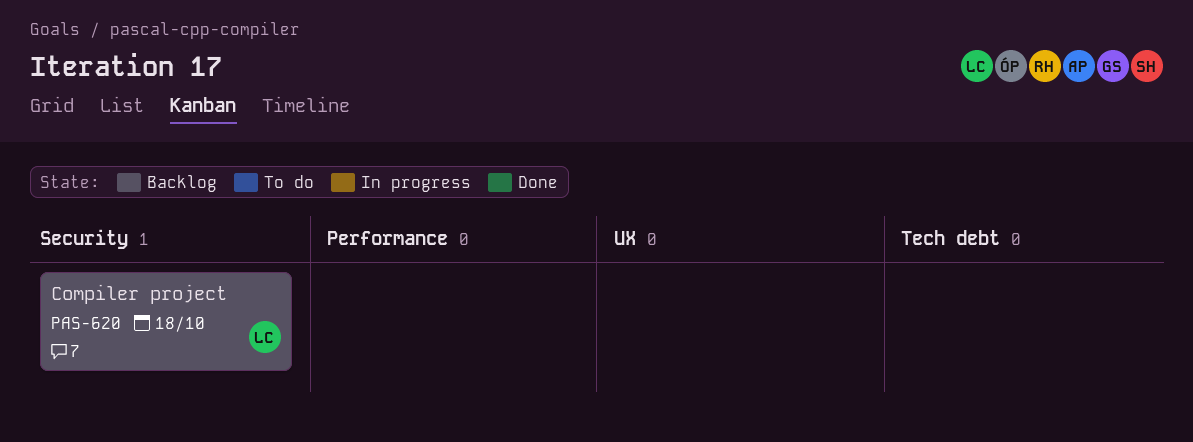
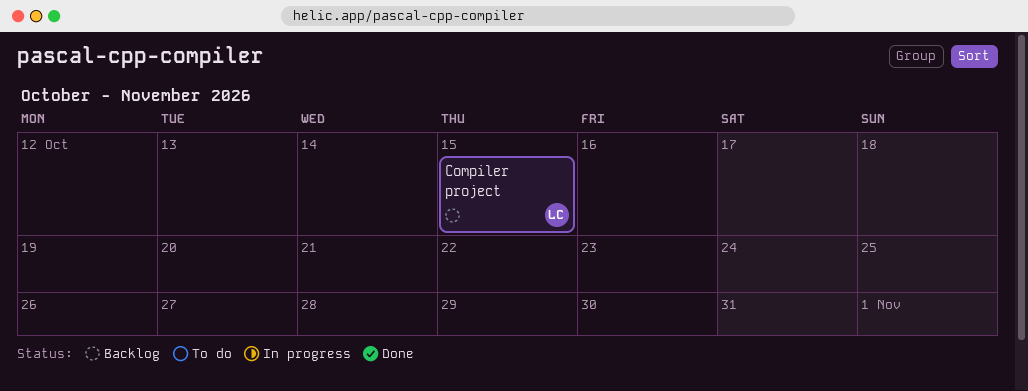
Compiler project, due: Oct 18 -> Oct 15

